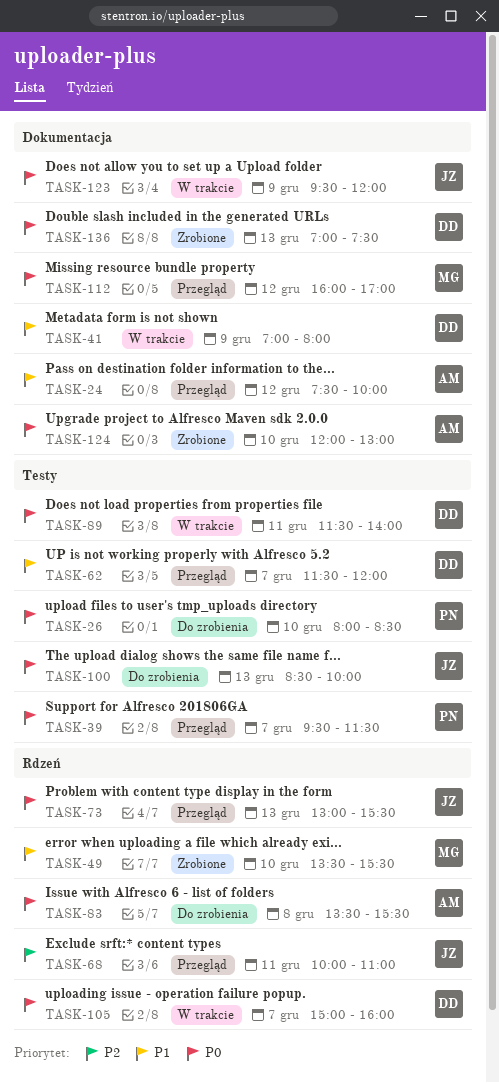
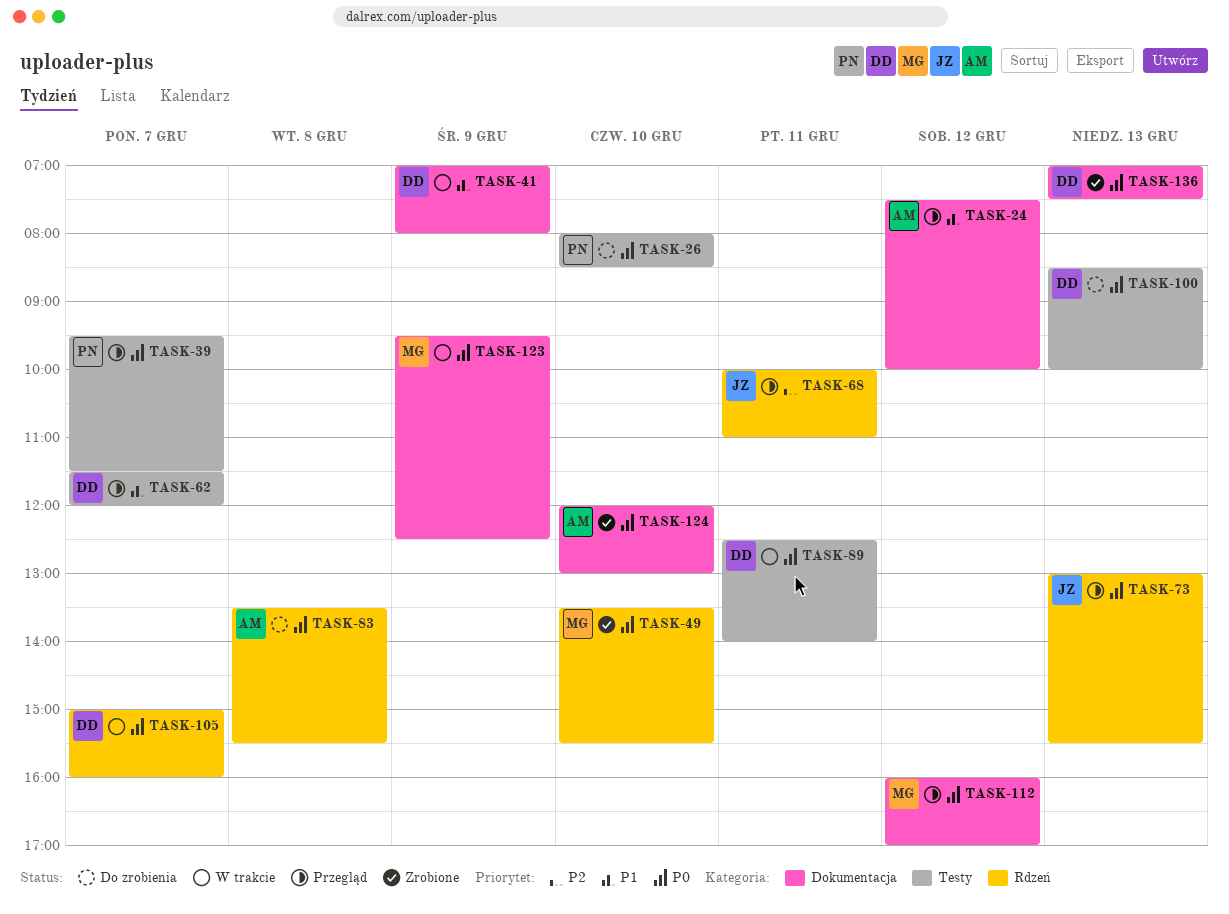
TASK-49, priority: P1 -> P0
TASK-89, begins: 11:30 -> 12:30
TASK-100, owner: JZ -> DD
TASK-123, owner: JZ -> MG
TASK-123, ends: 12:00 -> 12:30

